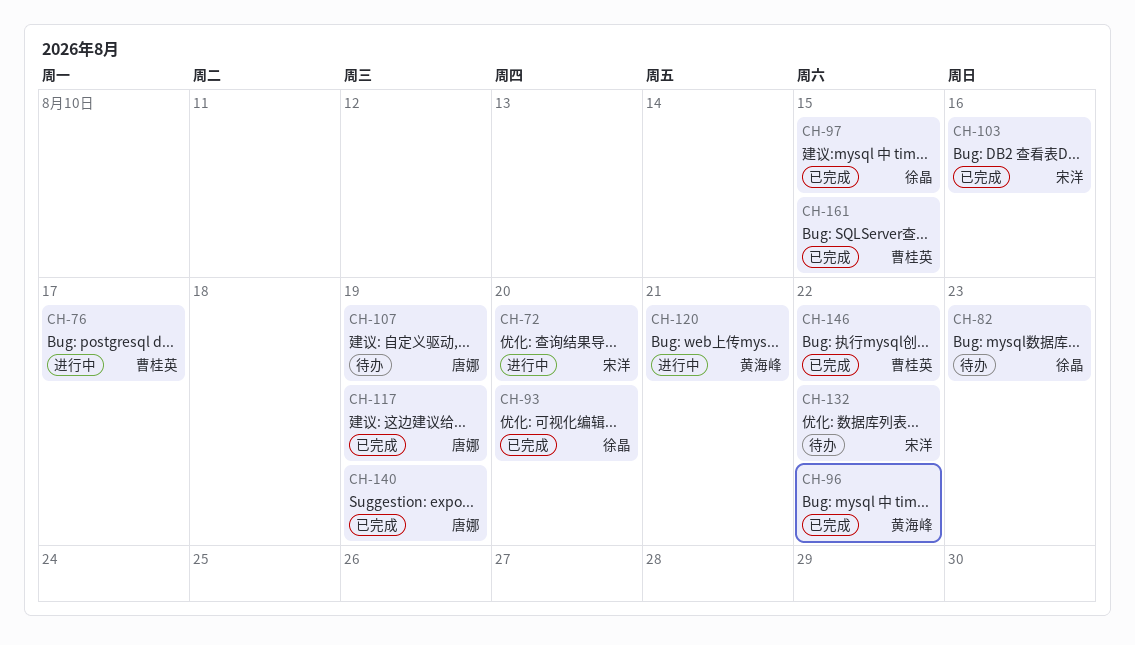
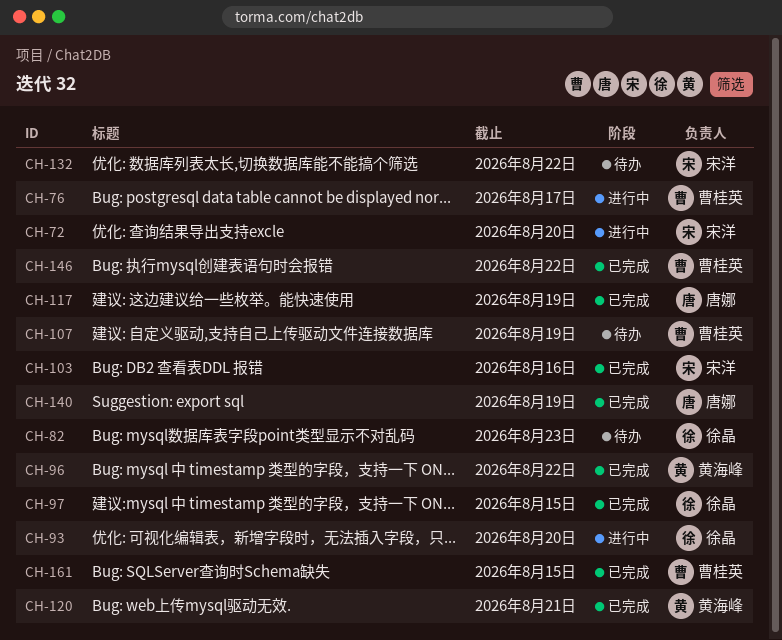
CH-93, status: 已完成 -> 进行中
CH-107, owner: 唐娜 -> 曹桂英
CH-120, status: 进行中 -> 已完成

